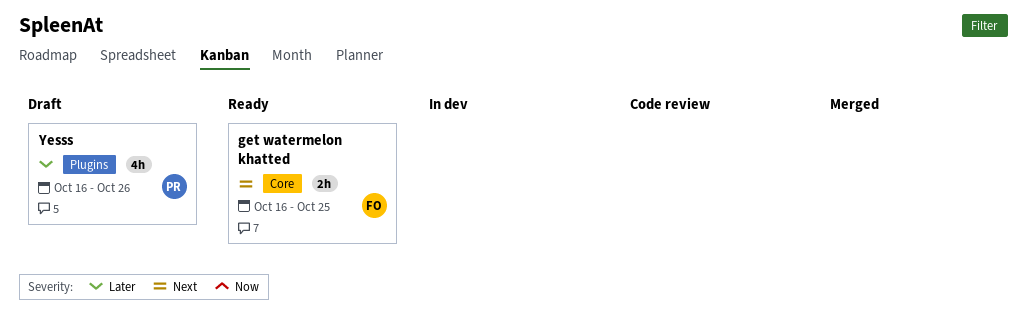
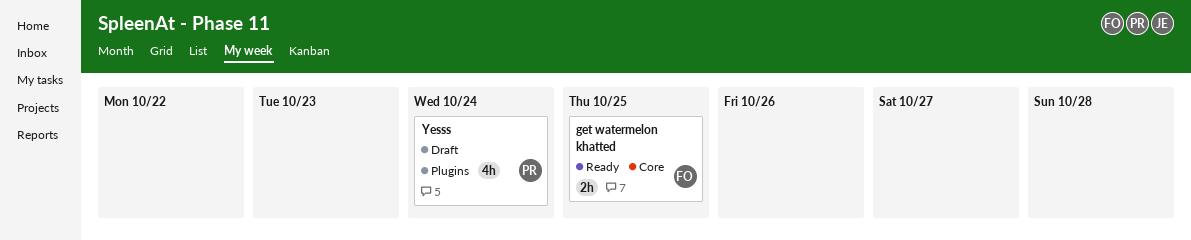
Yesss, due: Oct 26 -> Oct 24

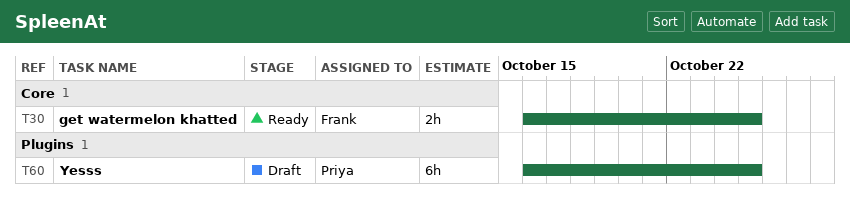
Yesss, estimate: 4h -> 6h
Yesss, due: Oct 24 -> Oct 25

